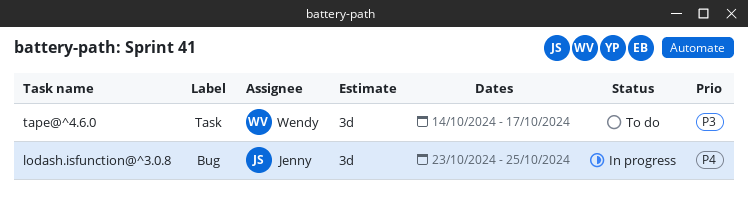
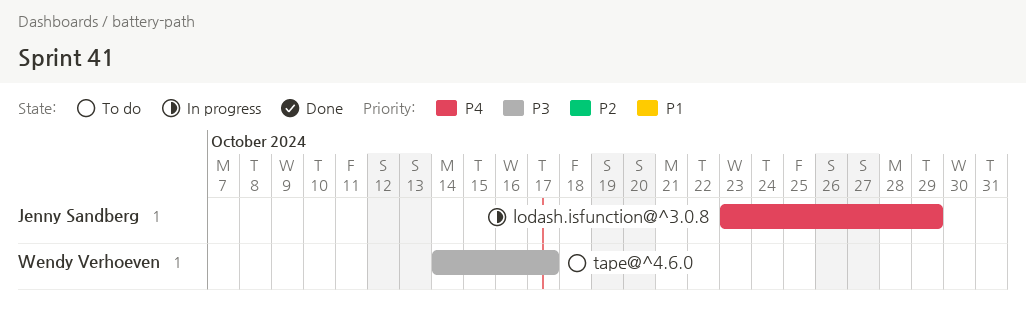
lodash.isfunction@^3.0.8, due: Oct 25 -> Oct 29

